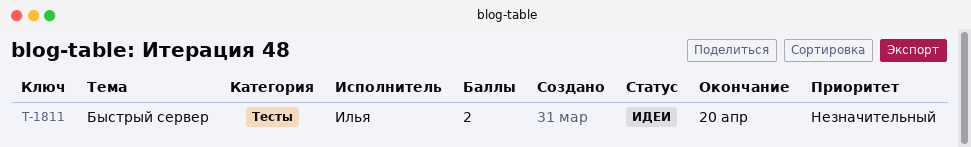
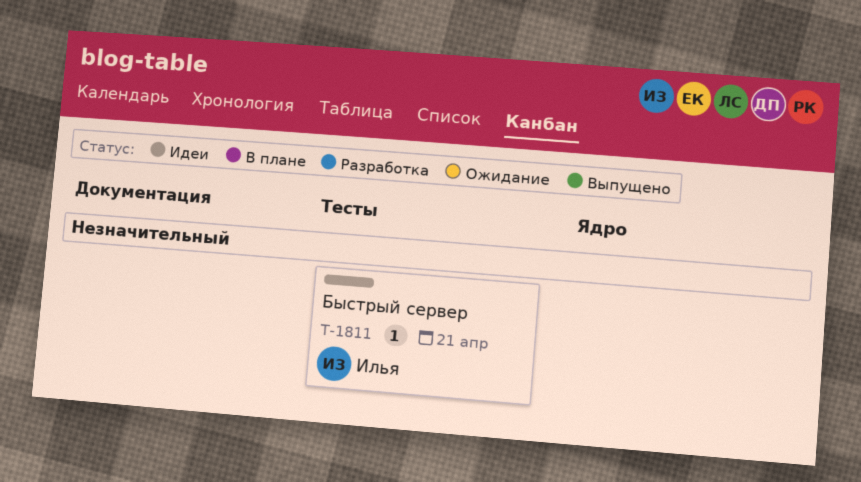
T-1811, estimate: 2 -> 1
T-1811, due: Apr 20 -> Apr 21

